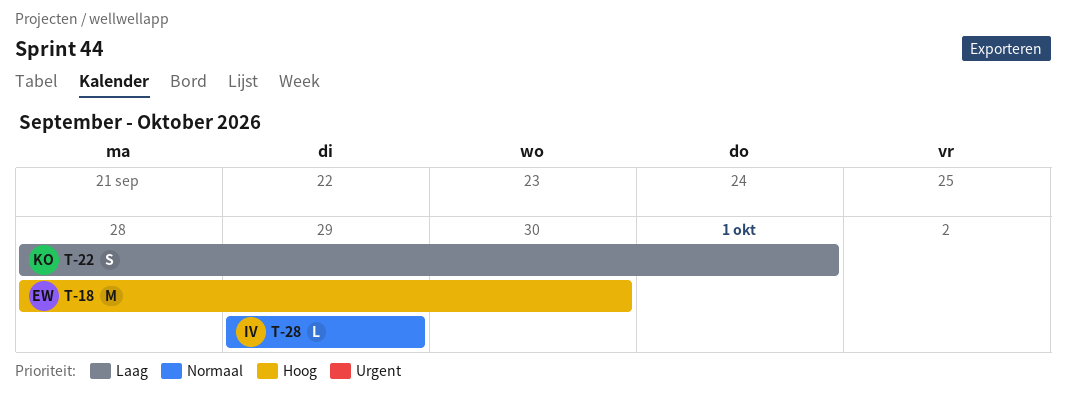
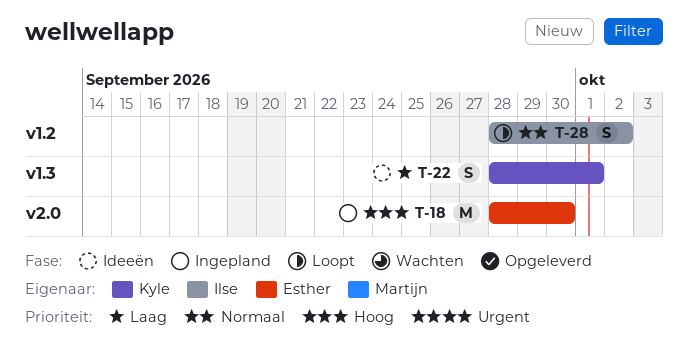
T-28, estimate: L -> S
T-28, start: Sep 29 -> Sep 28
T-28, due: Sep 29 -> Oct 2

